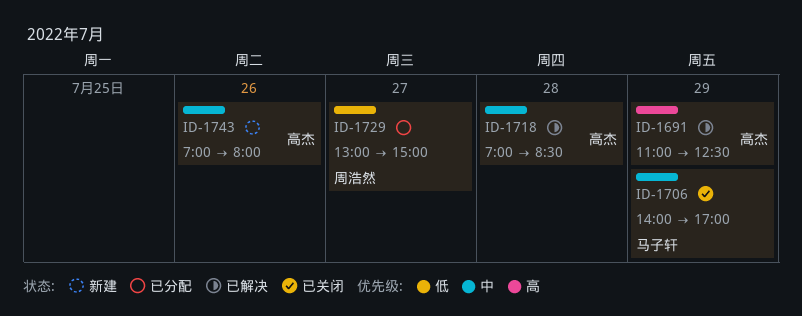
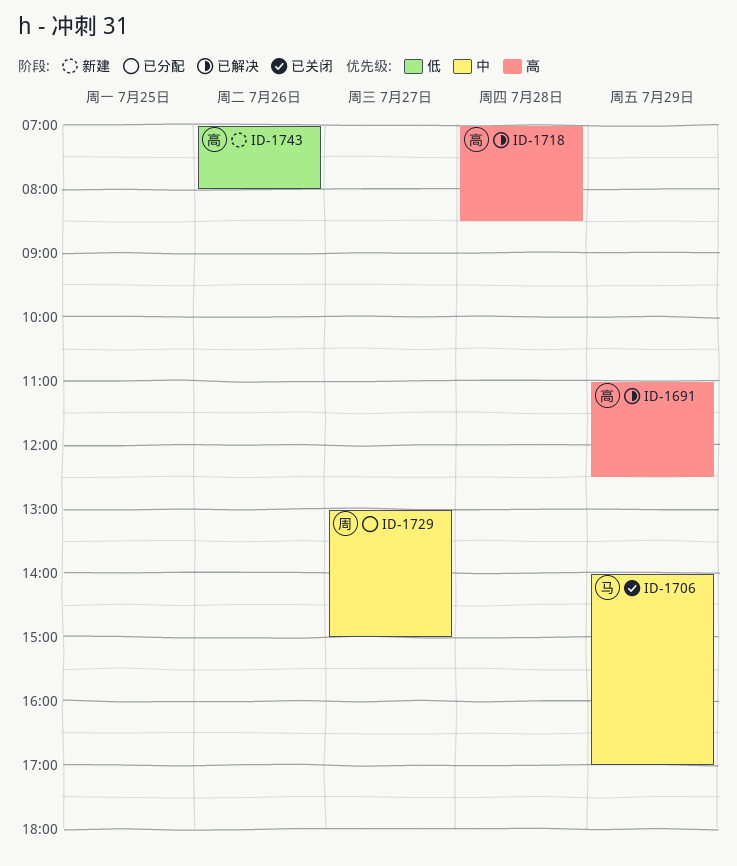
ID-1718, priority: 中 -> 高
ID-1729, priority: 低 -> 中
ID-1743, priority: 中 -> 低

